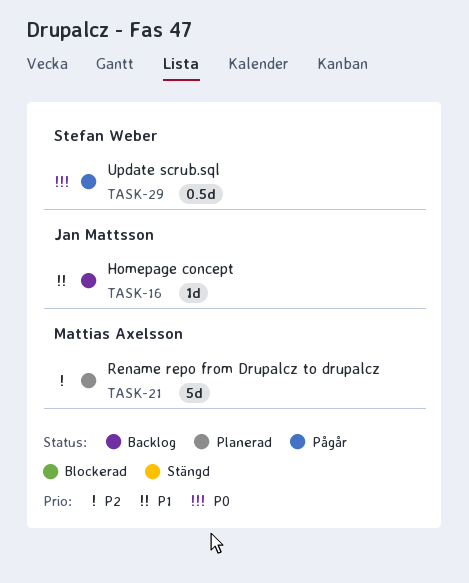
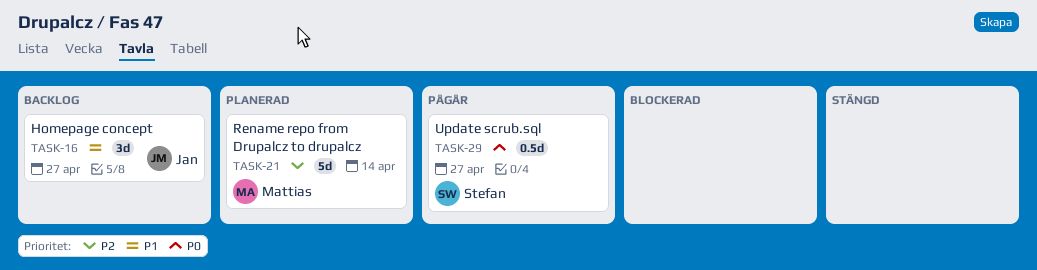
TASK-16, estimate: 1d -> 3d

